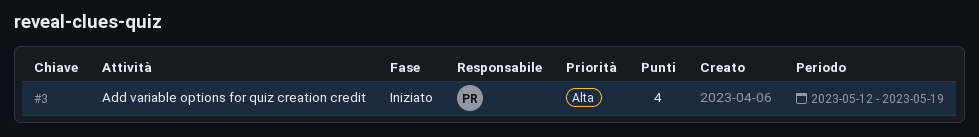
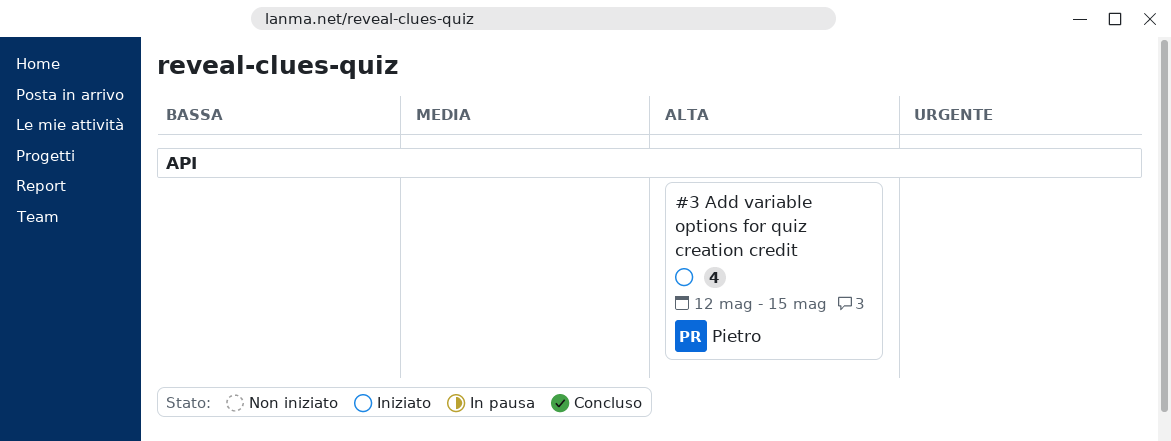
#3, due: May 19 -> May 15

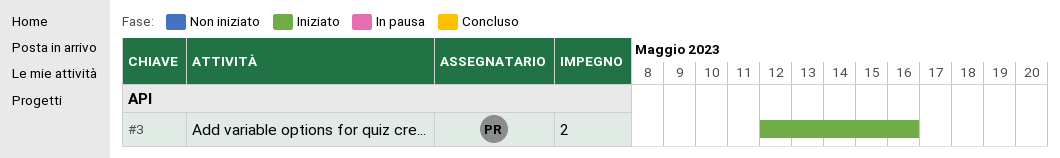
#3, estimate: 4 -> 2
#3, due: May 15 -> May 16

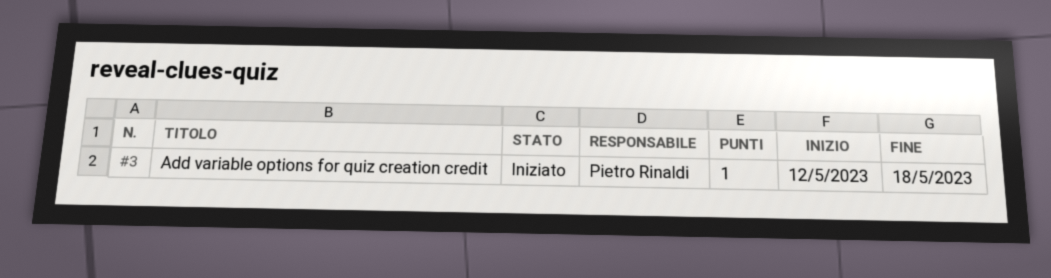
#3, estimate: 2 -> 1
#3, due: May 16 -> May 18

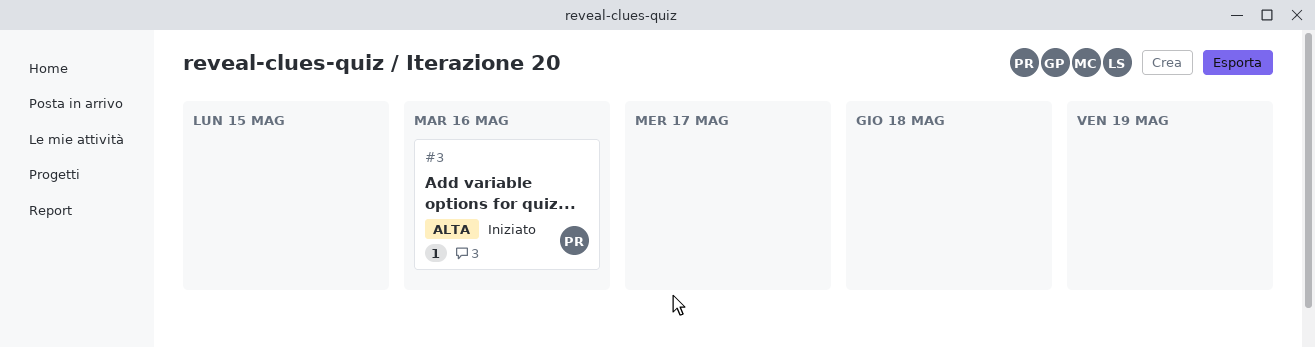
#3, due: May 18 -> May 16

